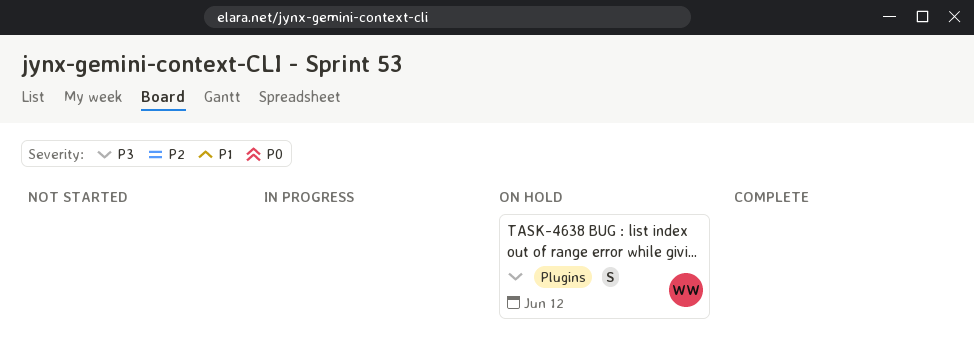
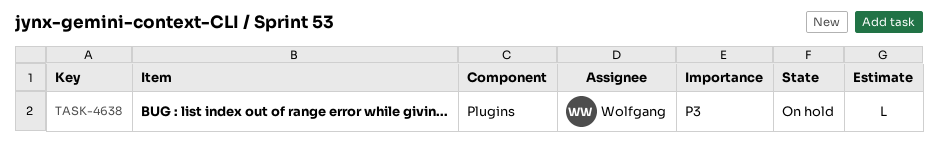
TASK-4638, estimate: S -> L

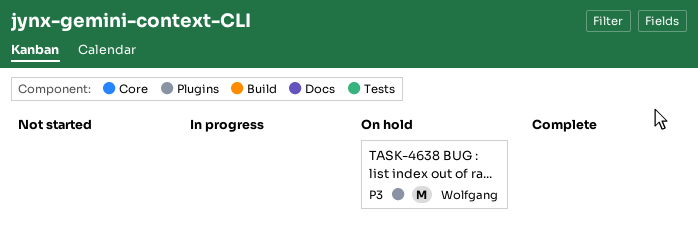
TASK-4638, estimate: L -> M

